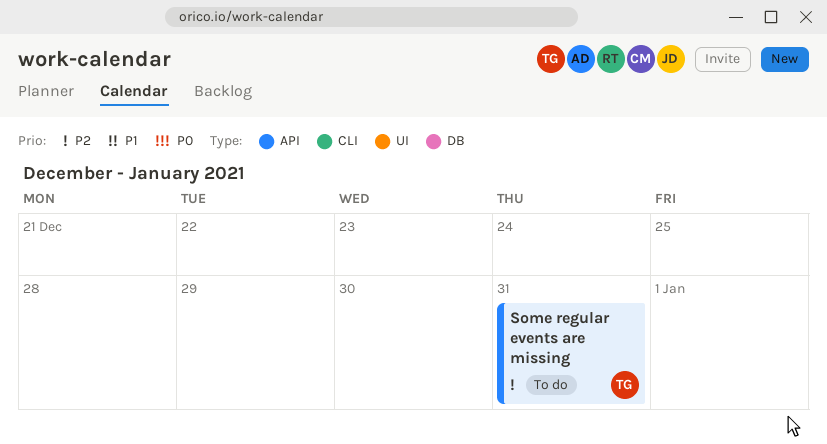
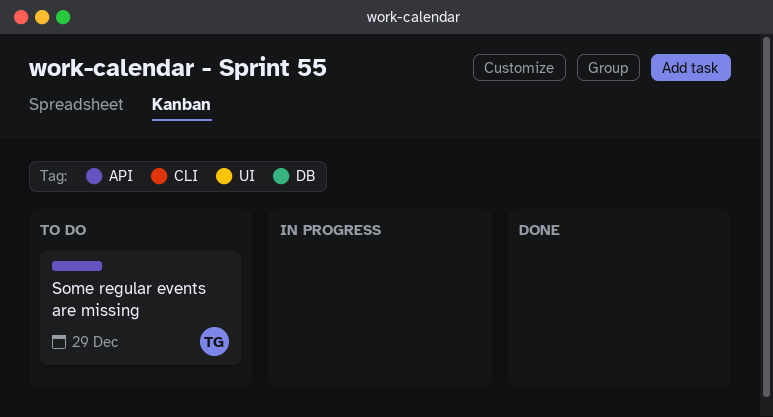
Some regular events are missing, due: Dec 31 -> Dec 29

